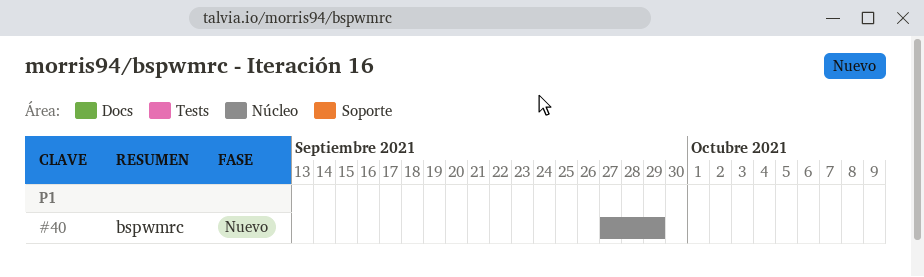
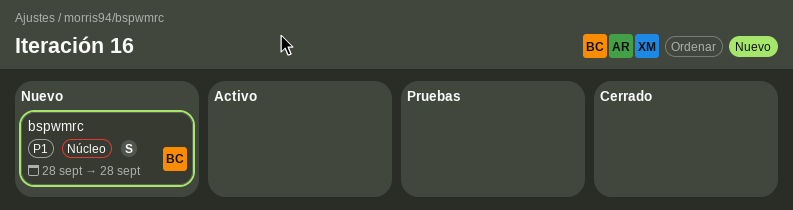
bspwmrc, start: Sep 27 -> Sep 28
bspwmrc, due: Sep 29 -> Sep 28

